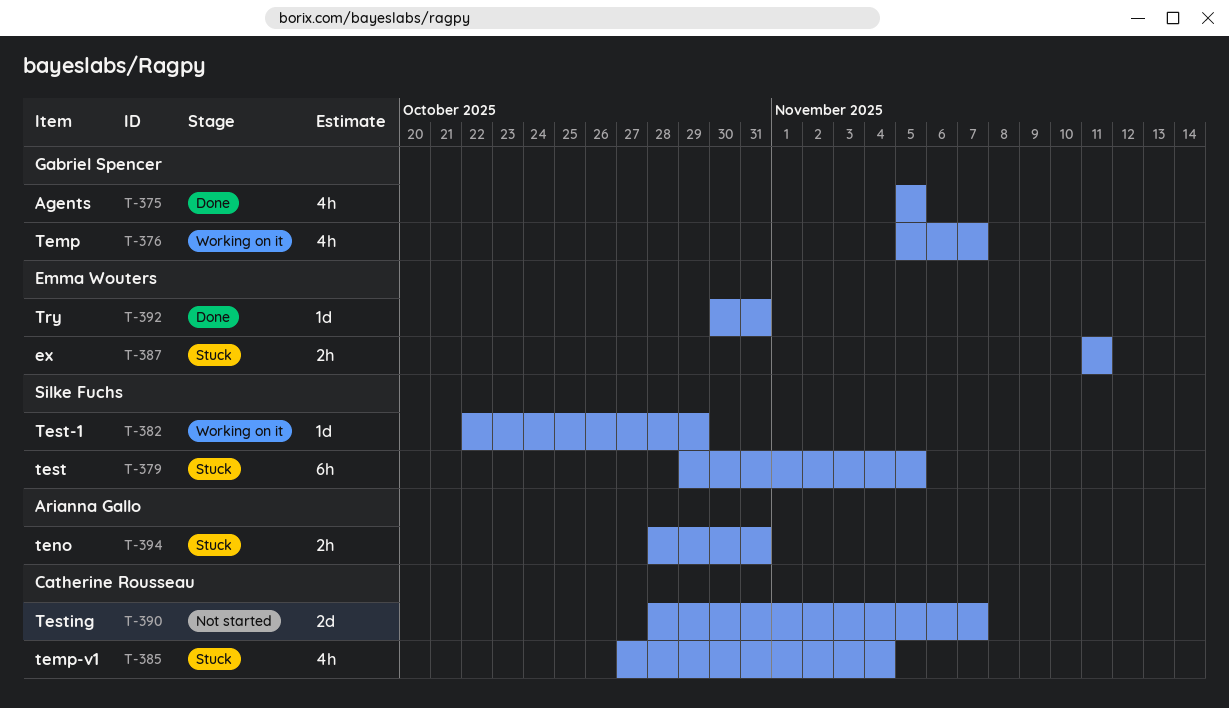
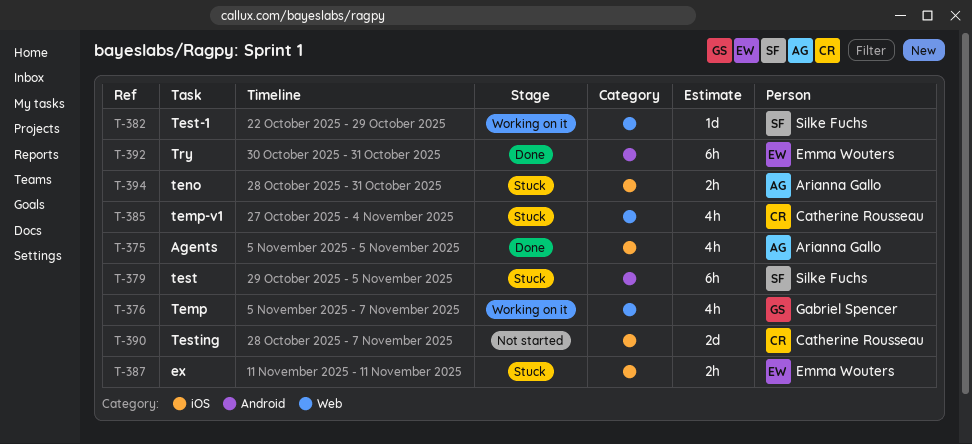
T-375, owner: Gabriel Spencer -> Arianna Gallo
T-392, estimate: 1d -> 6h

